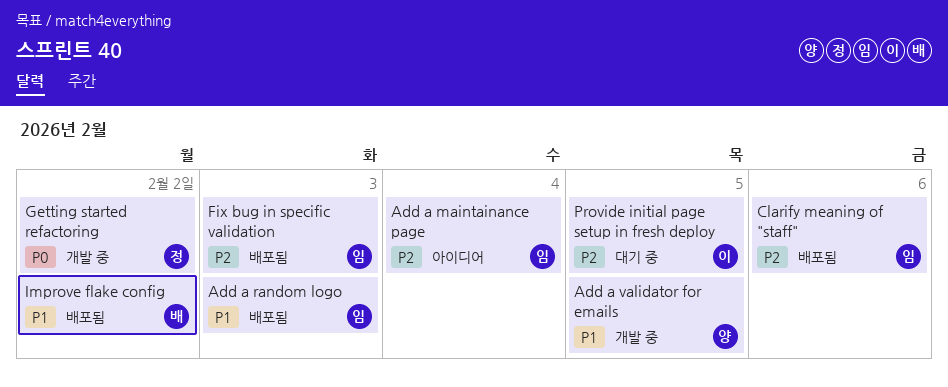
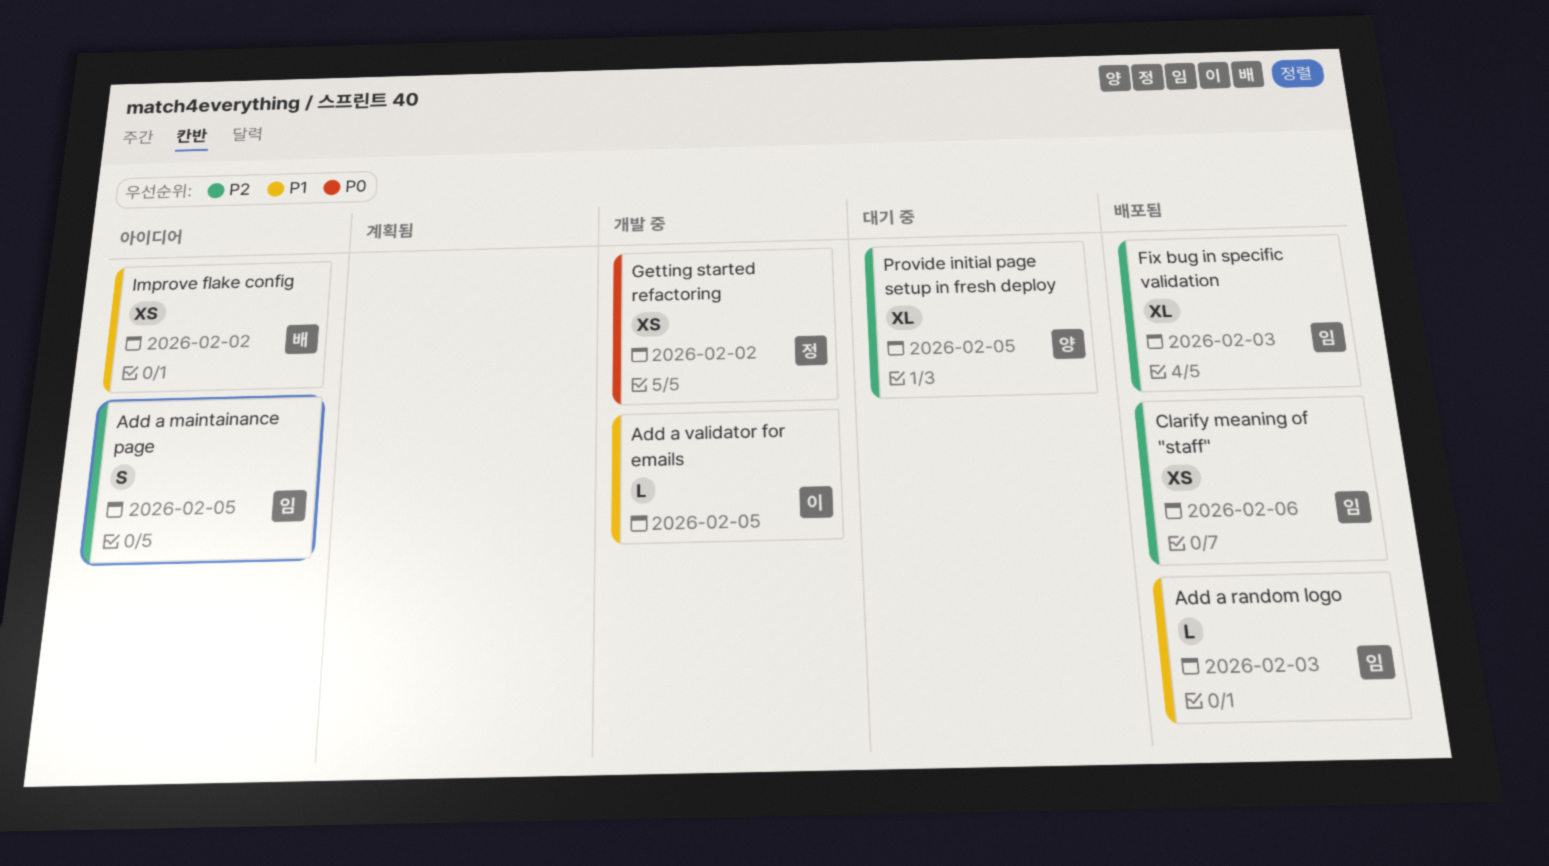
Add a maintainance page, due: Feb 4 -> Feb 5
Add a validator for emails, owner: 양 -> 이
Improve flake config, status: 배포됨 -> 아이디어
Provide initial page setup in fresh deploy, owner: 이 -> 양

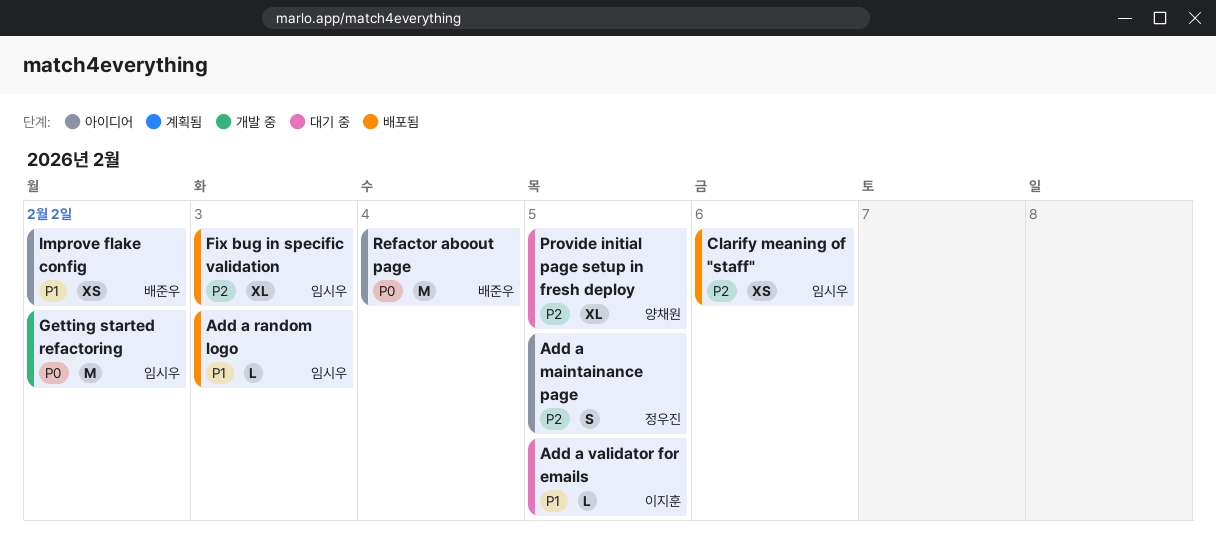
Add a maintainance page, owner: 임시우 -> 정우진
Add a validator for emails, status: 개발 중 -> 대기 중
Getting started refactoring, owner: 정우진 -> 임시우
Getting started refactoring, estimate: XS -> M
Refactor aboout page: none -> present

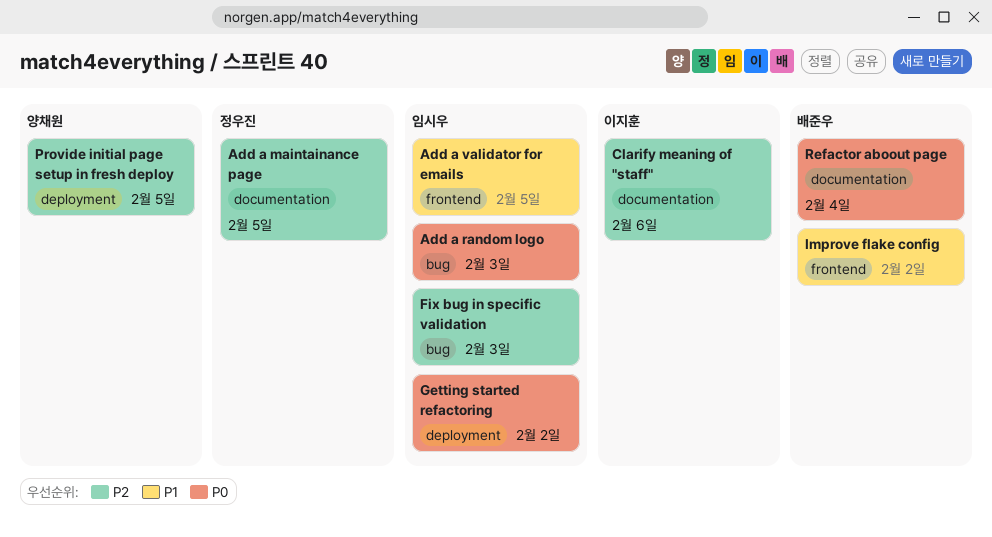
Add a random logo, priority: P1 -> P0
Add a validator for emails, owner: 이지훈 -> 임시우
Clarify meaning of "staff", owner: 임시우 -> 이지훈

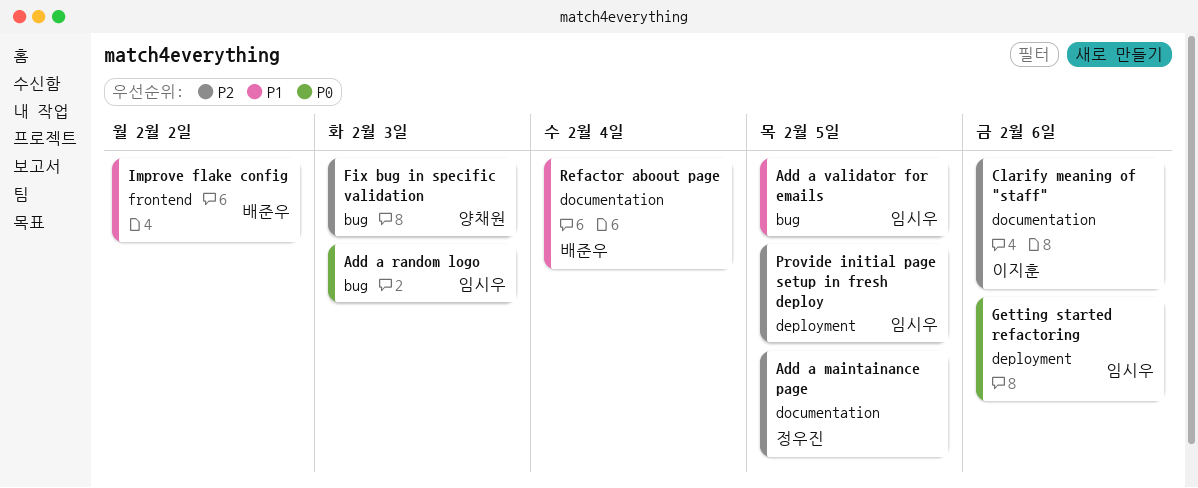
Add a validator for emails, label: frontend -> bug
Fix bug in specific validation, owner: 임시우 -> 양채원
Getting started refactoring, due: Feb 2 -> Feb 6
Provide initial page setup in fresh deploy, owner: 양채원 -> 임시우
Refactor aboout page, priority: P0 -> P1

